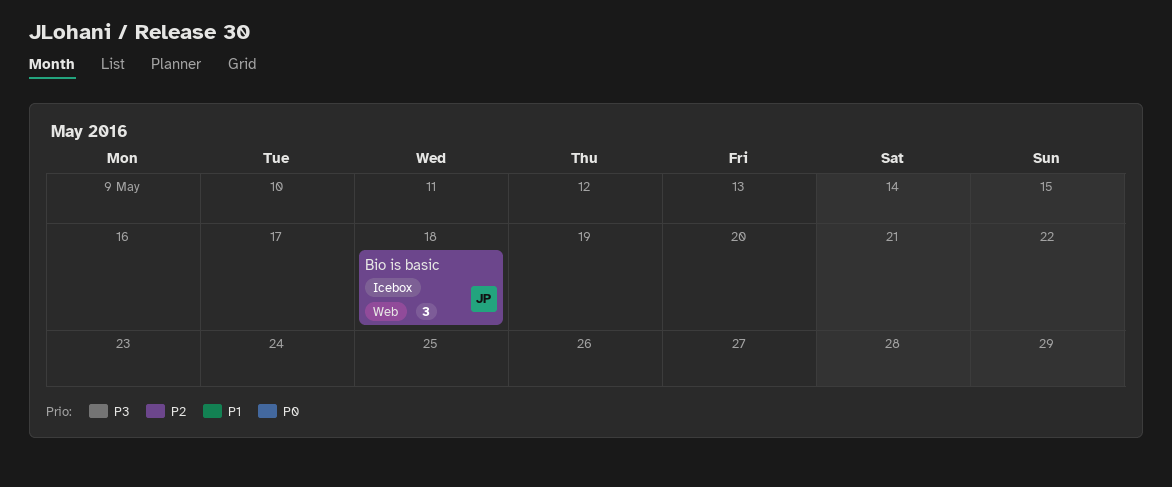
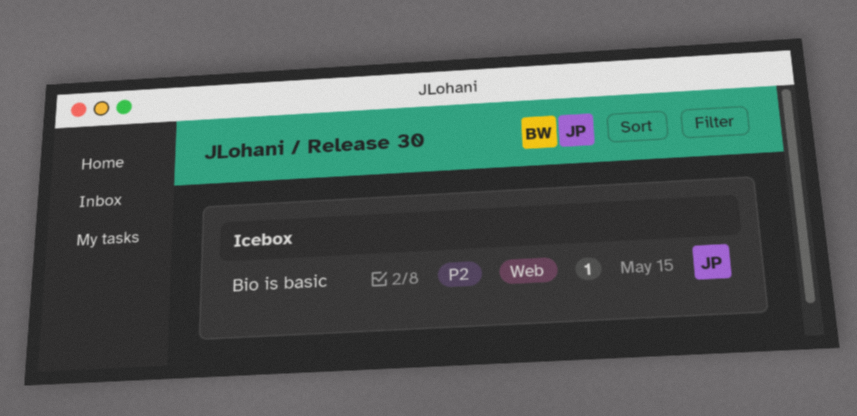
Bio is basic, estimate: 3 -> 1
Bio is basic, due: May 18 -> May 15

